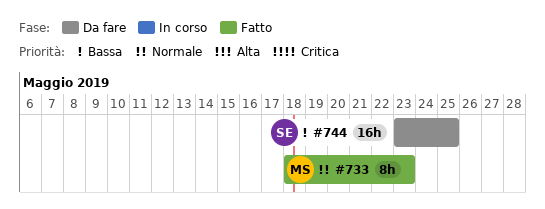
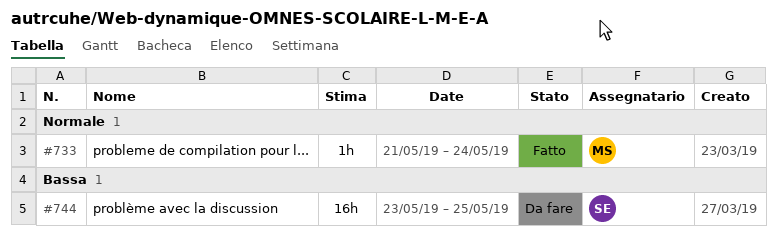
#733, estimate: 8h -> 1h
#733, start: May 18 -> May 21
#733, due: May 23 -> May 24

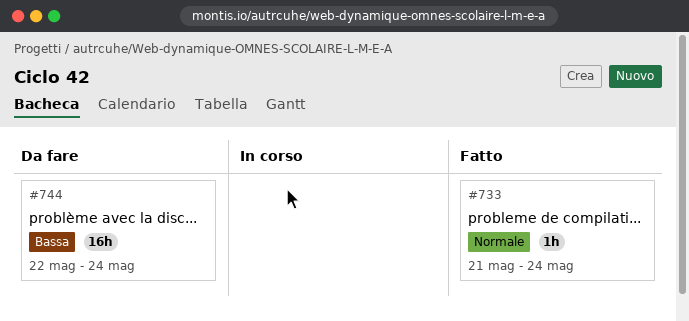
#744, start: May 23 -> May 22
#744, due: May 25 -> May 24

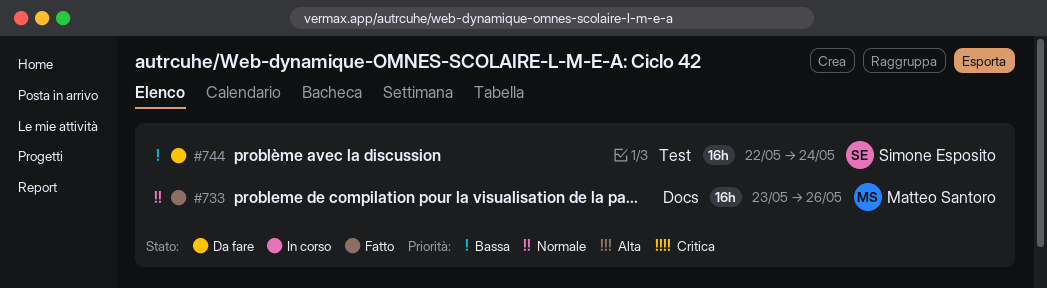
#733, estimate: 1h -> 16h
#733, start: May 21 -> May 23
#733, due: May 24 -> May 26

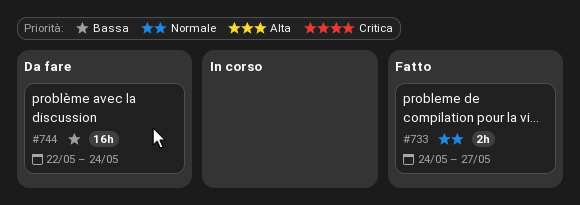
#733, estimate: 16h -> 2h
#733, start: May 23 -> May 24
#733, due: May 26 -> May 27

